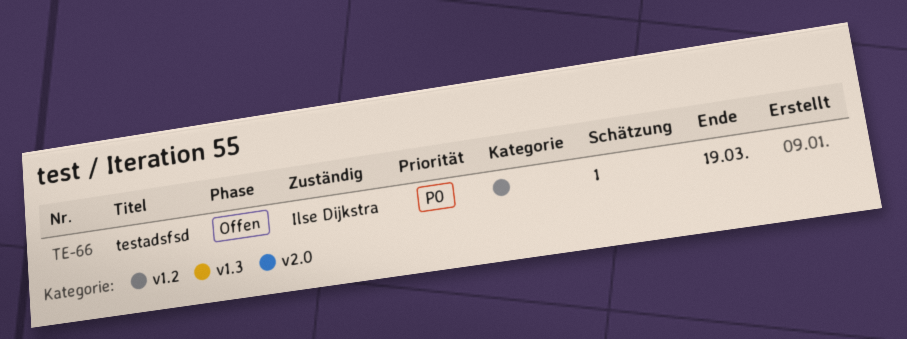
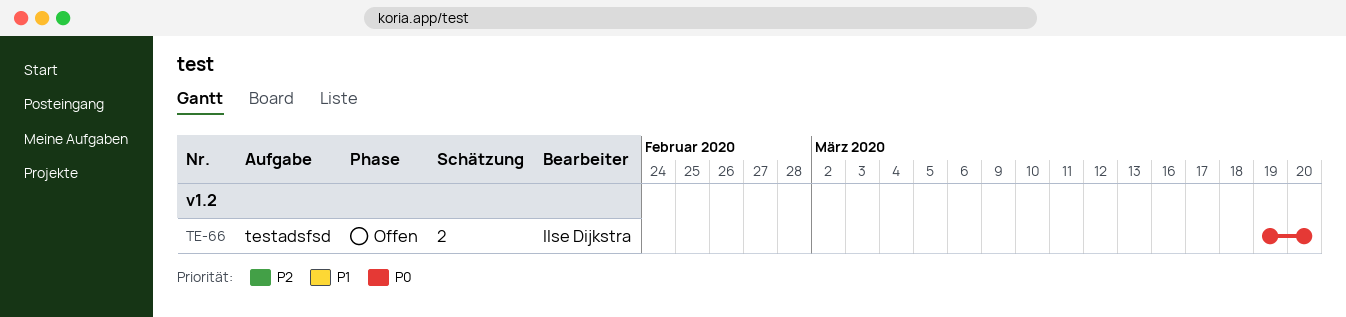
TE-66, estimate: 1 -> 2
TE-66, due: Mar 19 -> Mar 20

